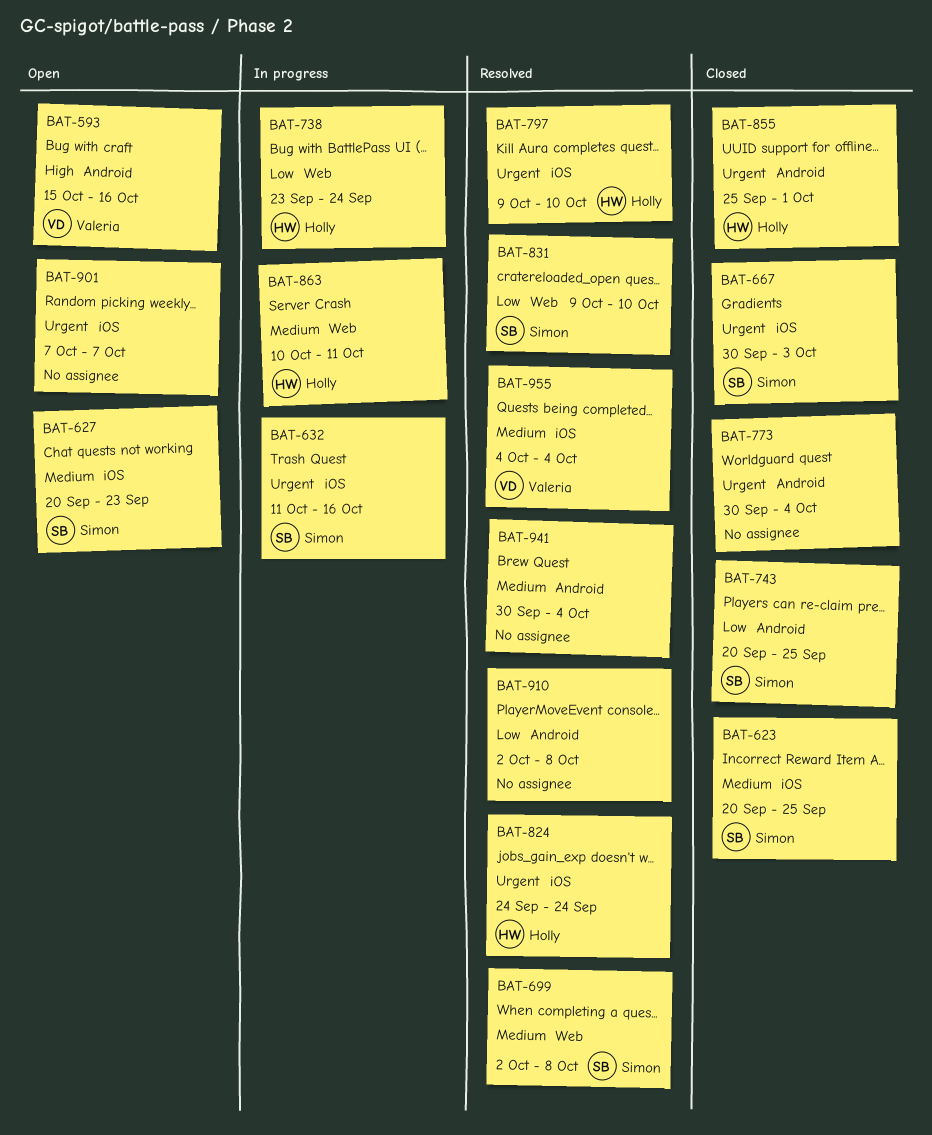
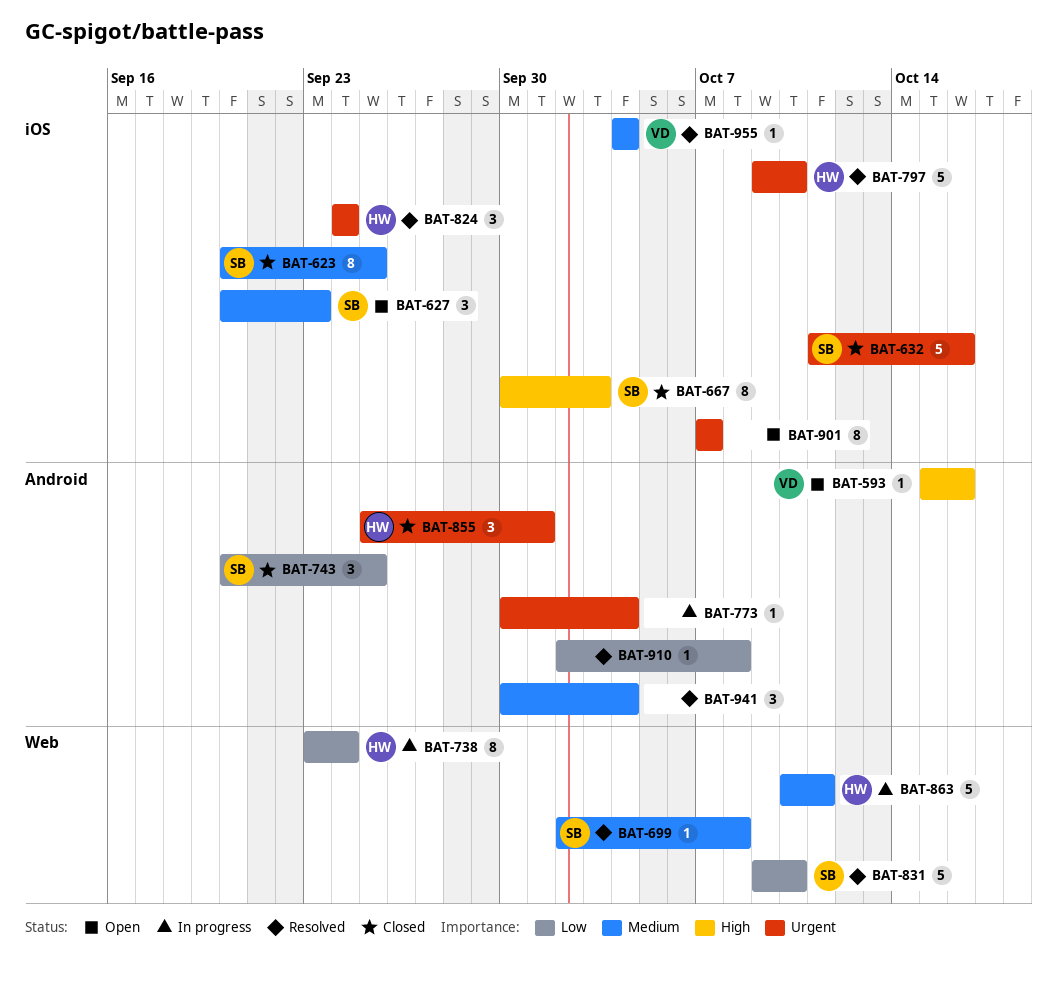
BAT-632, status: In progress -> Closed
BAT-667, priority: Urgent -> High
BAT-773, status: Closed -> In progress

